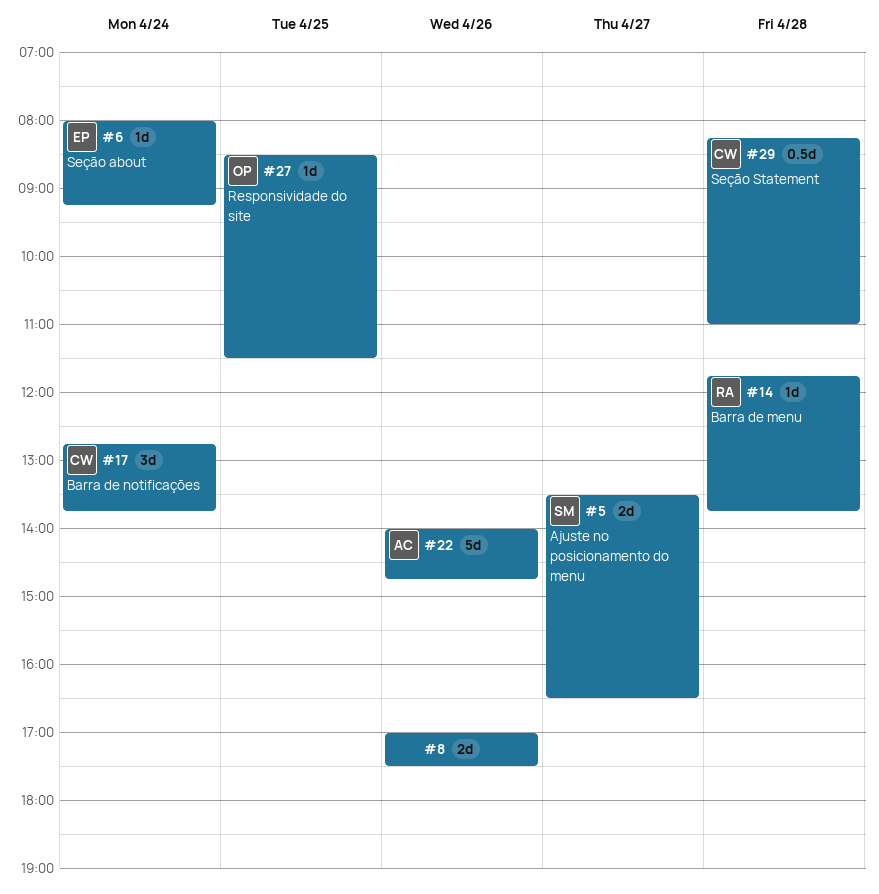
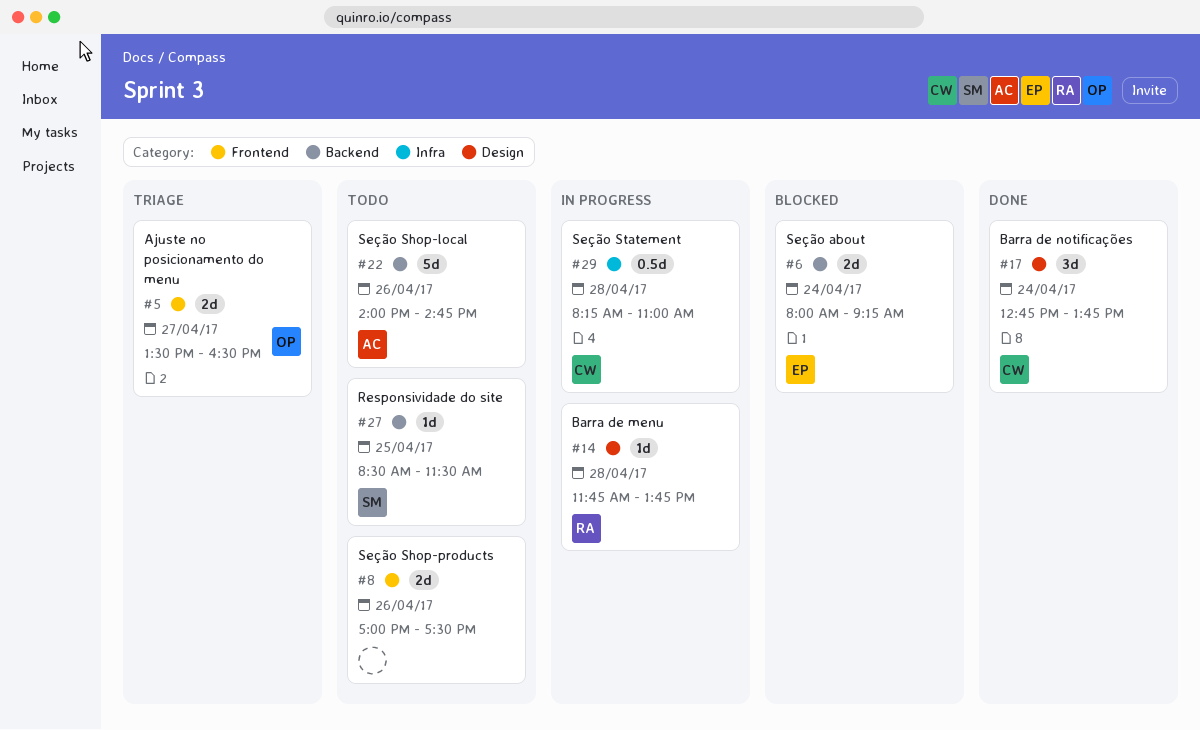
#5, owner: SM -> OP
#6, estimate: 1d -> 2d
#27, owner: OP -> SM

